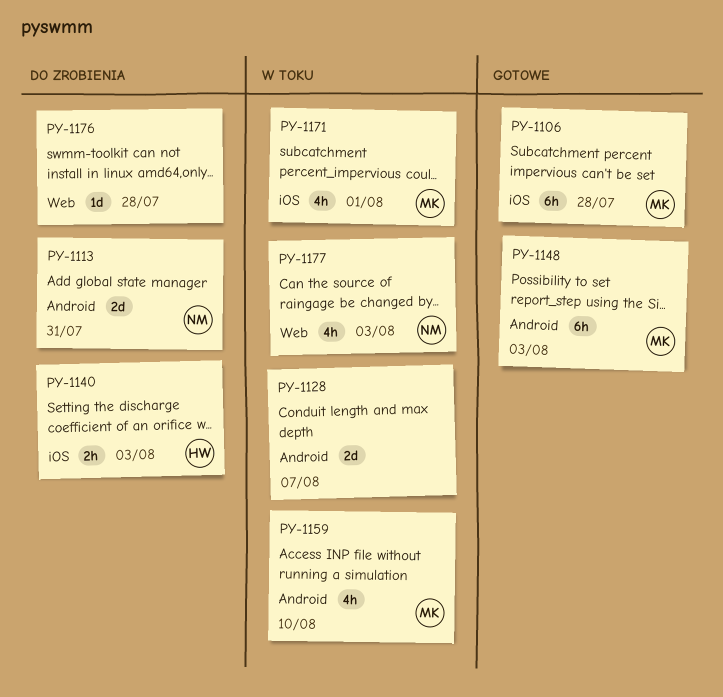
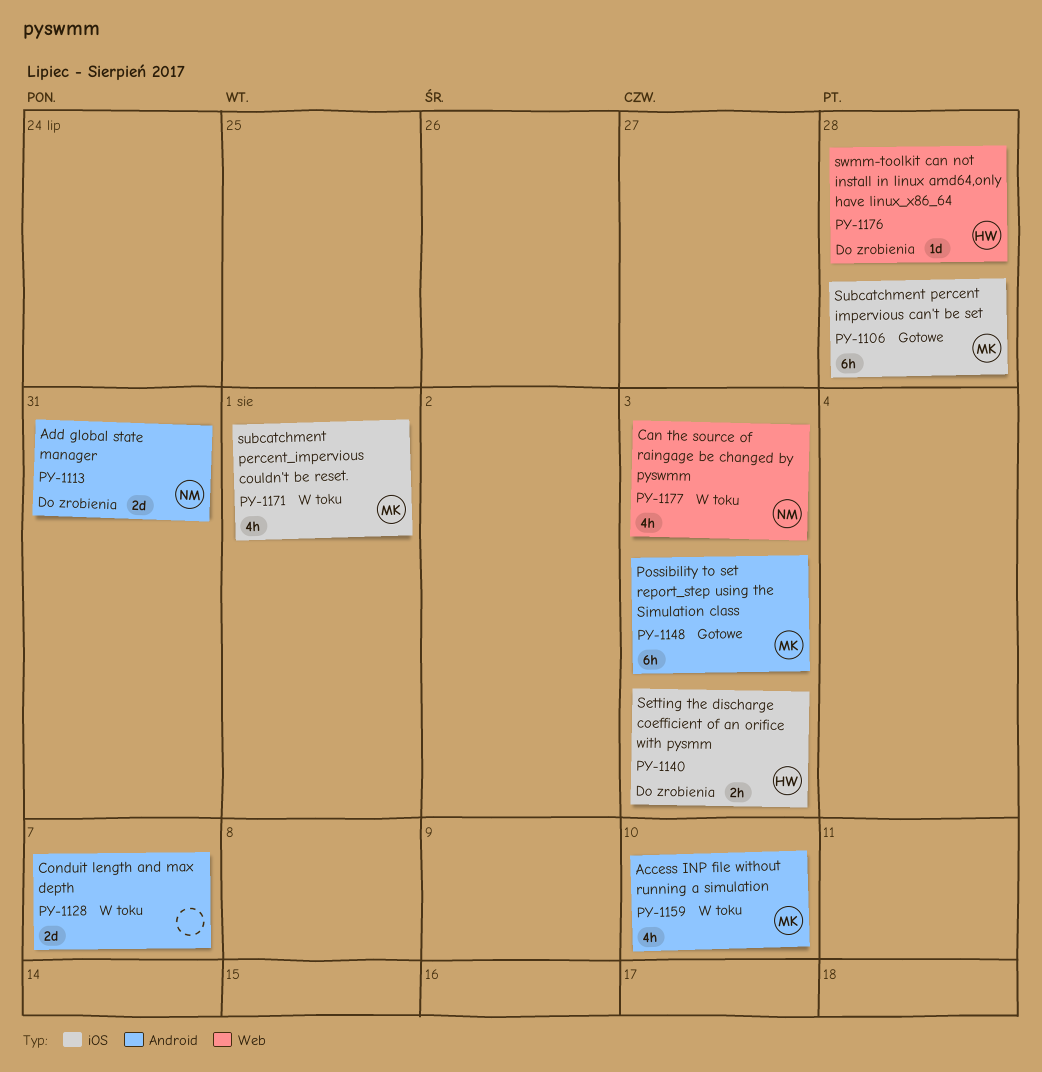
PY-1176, owner: none -> HW

